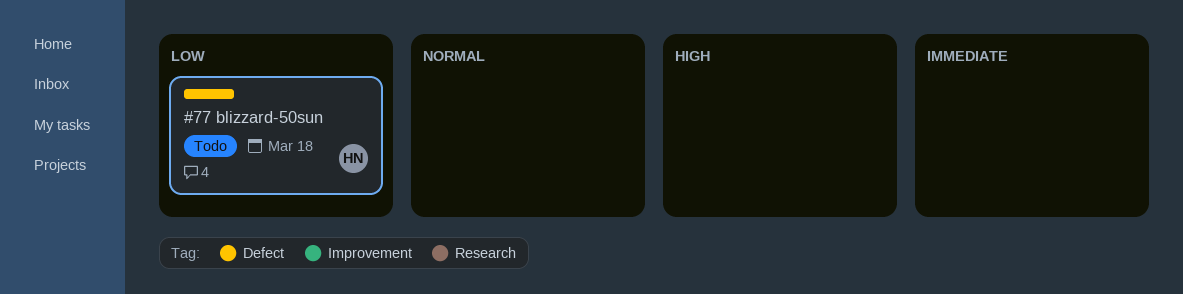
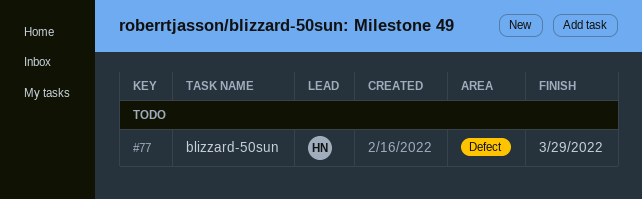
#77, due: Mar 18 -> Mar 29

